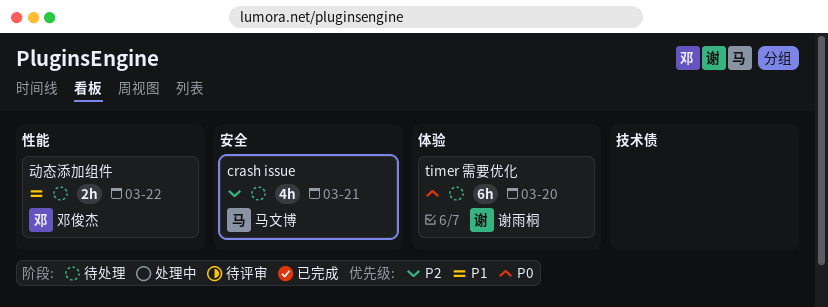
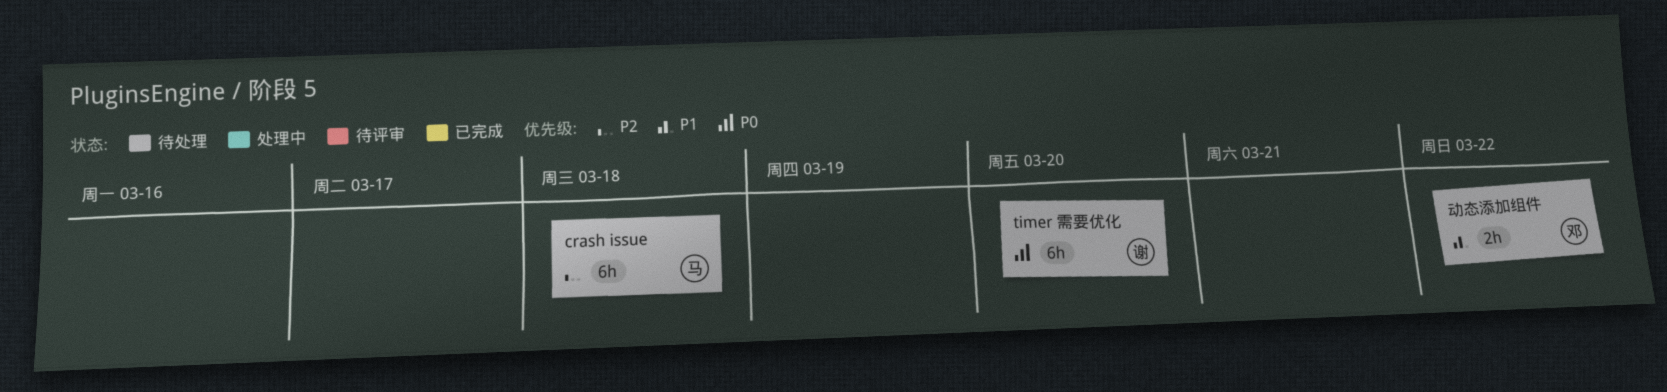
crash issue, estimate: 4h -> 6h
crash issue, due: Mar 21 -> Mar 18

